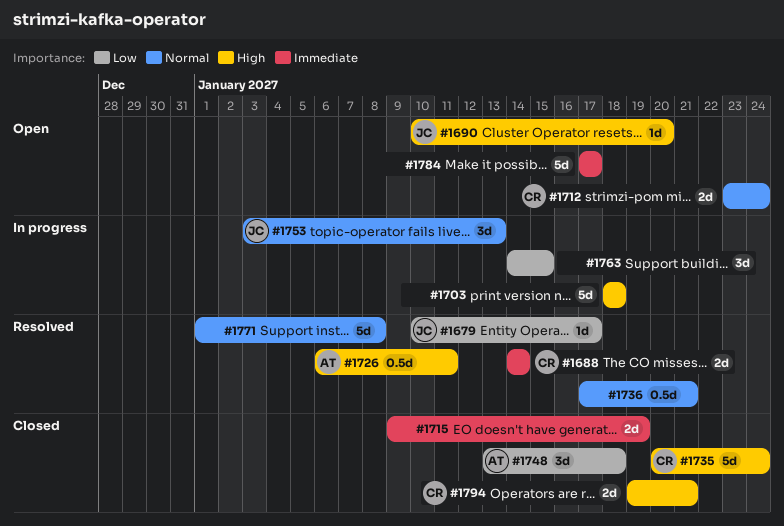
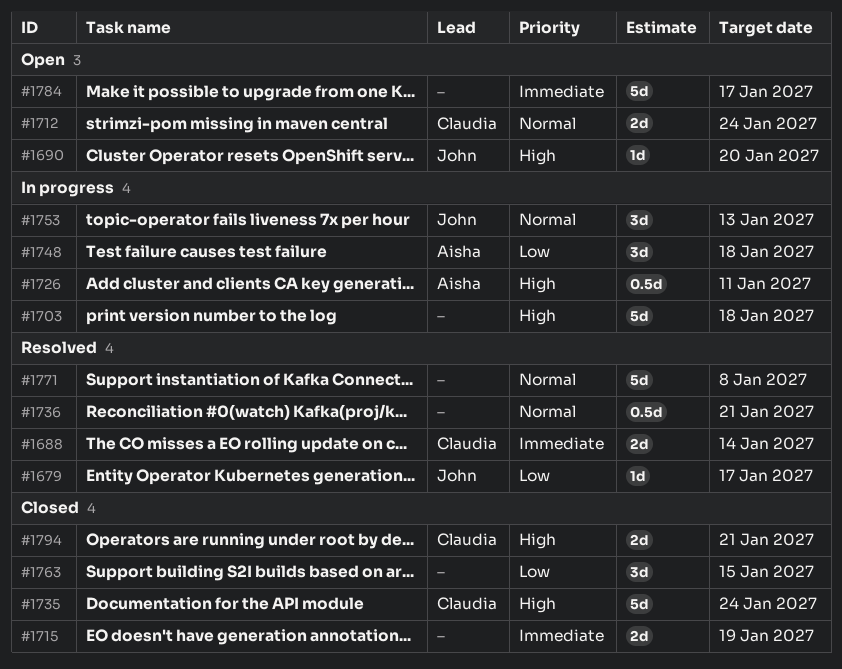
#1726, status: Resolved -> In progress
#1748, status: Closed -> In progress
#1763, status: In progress -> Closed

